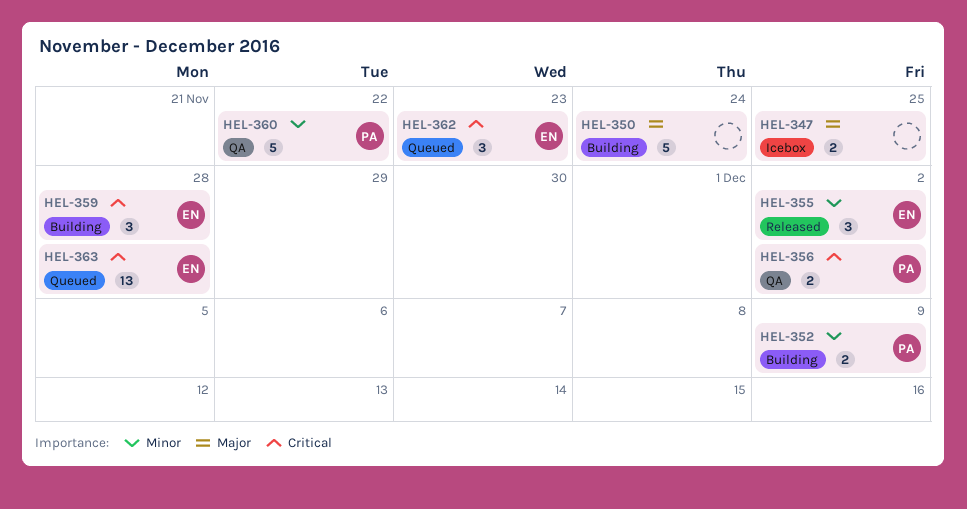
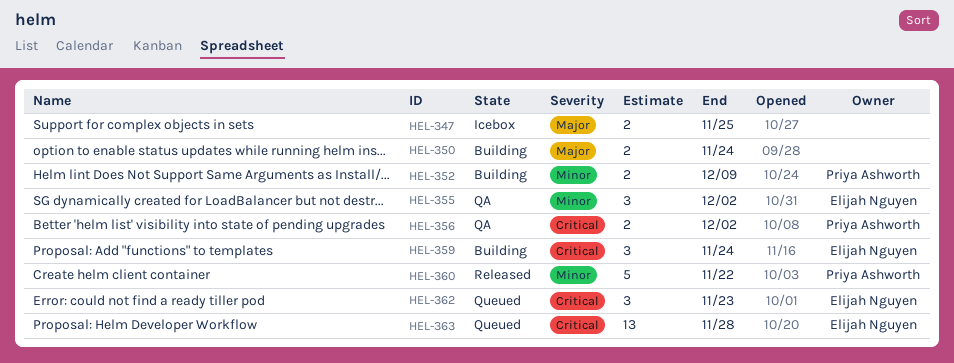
HEL-350, estimate: 5 -> 2
HEL-355, status: Released -> QA
HEL-359, due: Nov 28 -> Nov 24
HEL-360, status: QA -> Released

